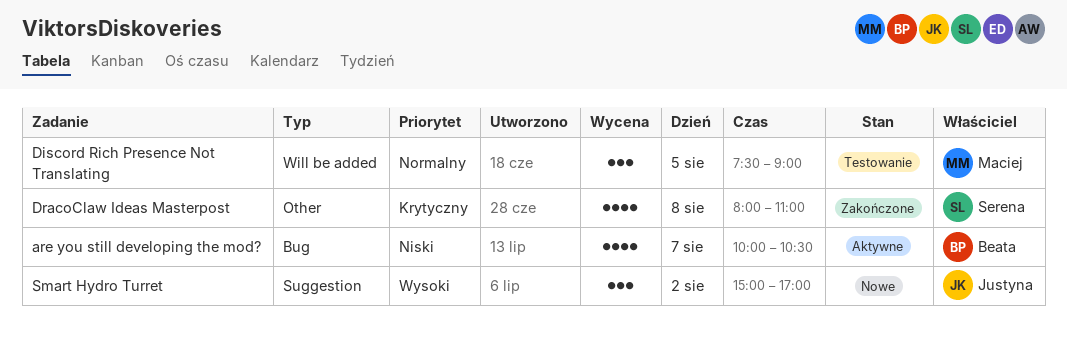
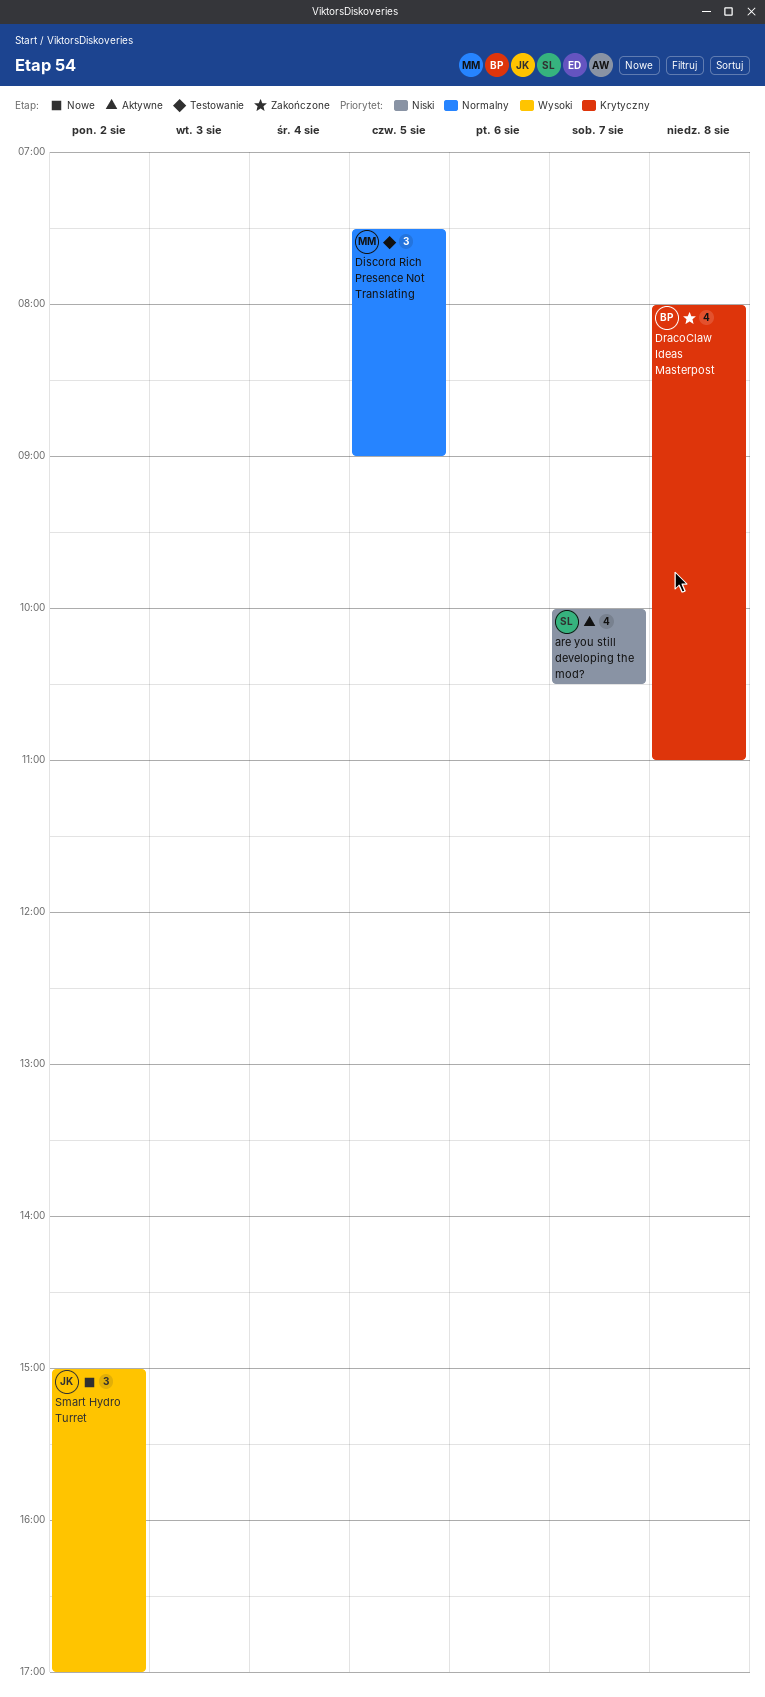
are you still developing the mod?, owner: Beata -> Serena
DracoClaw Ideas Masterpost, owner: Serena -> Beata

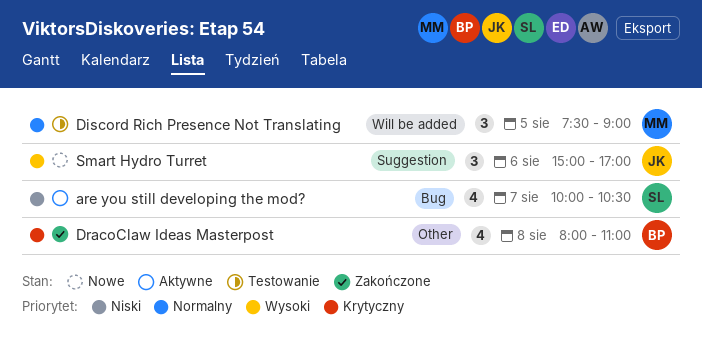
Smart Hydro Turret, day: Aug 2 -> Aug 6

